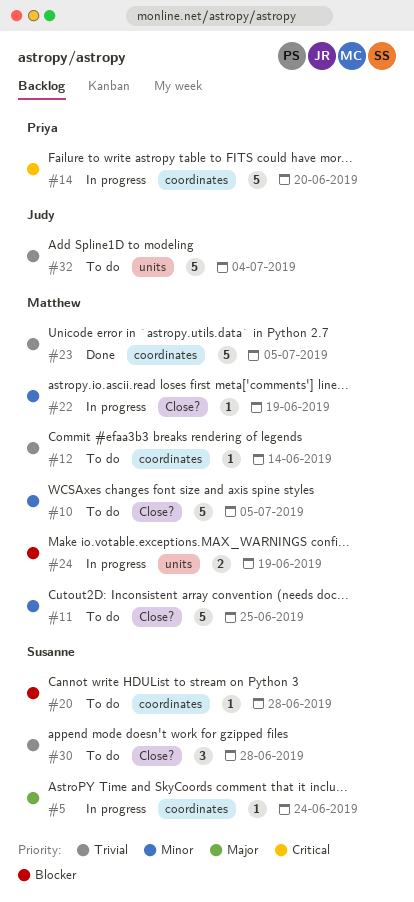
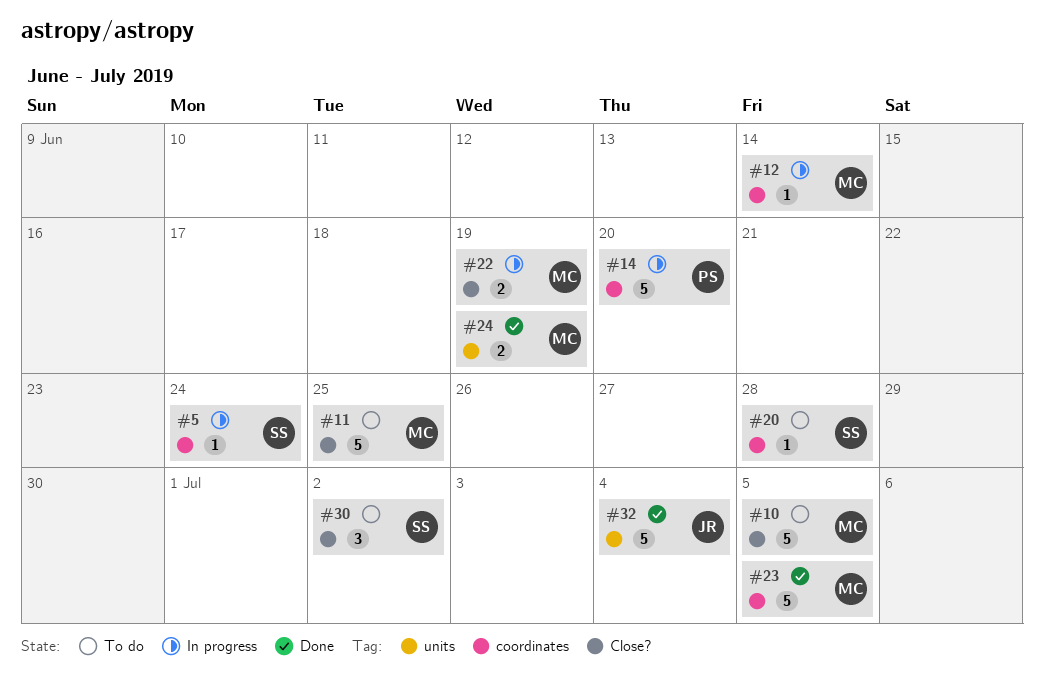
#12, status: To do -> In progress
#22, estimate: 1 -> 2
#24, status: In progress -> Done
#30, due: Jun 28 -> Jul 2
#32, status: To do -> Done

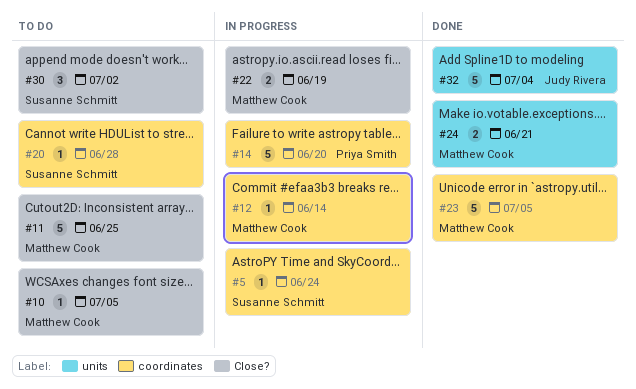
#10, estimate: 5 -> 1
#24, due: Jun 19 -> Jun 21

